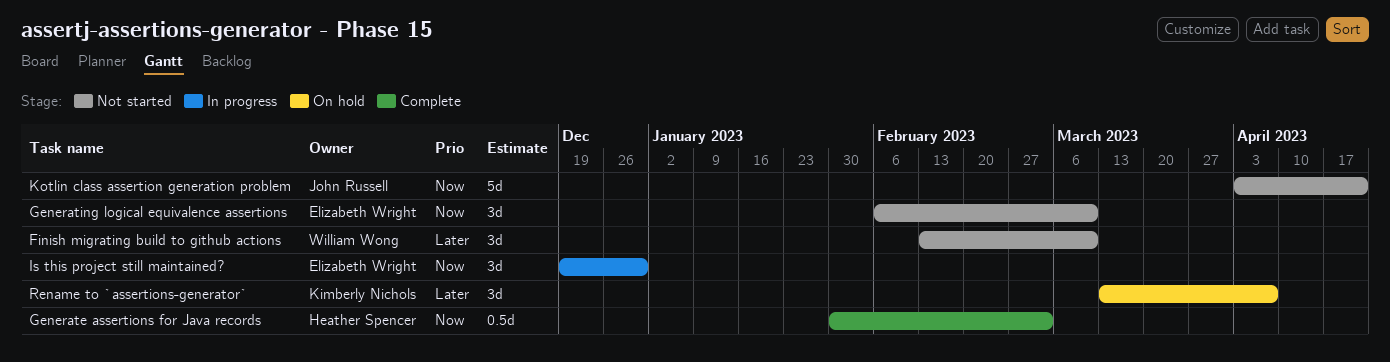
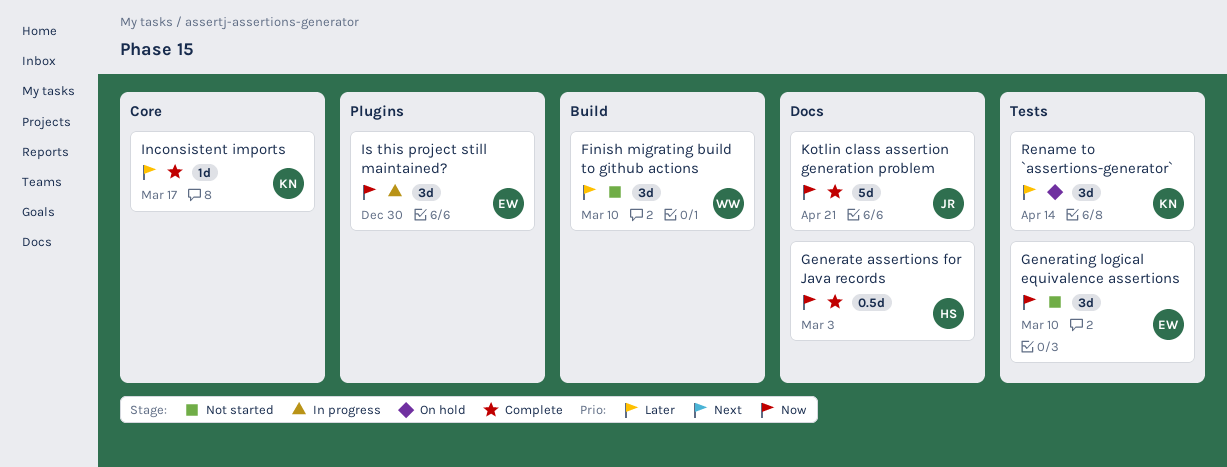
Inconsistent imports: none -> present
Kotlin class assertion generation problem, status: Not started -> Complete
Rename to `assertions-generator`, due: Apr 7 -> Apr 14

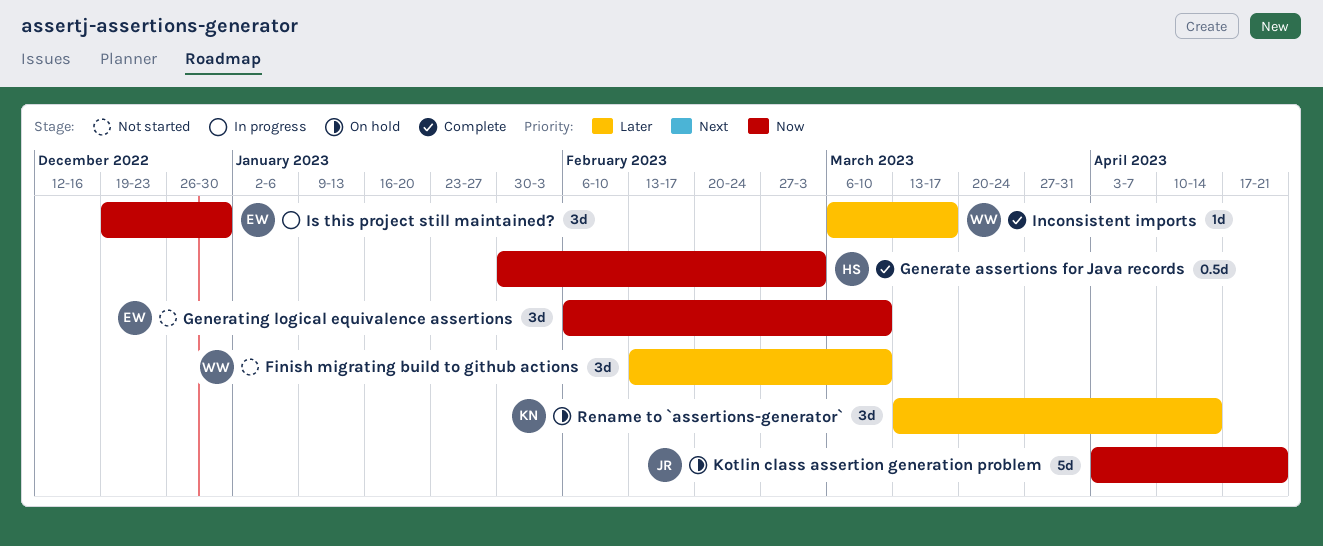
Inconsistent imports, owner: KN -> WW
Kotlin class assertion generation problem, status: Complete -> On hold

